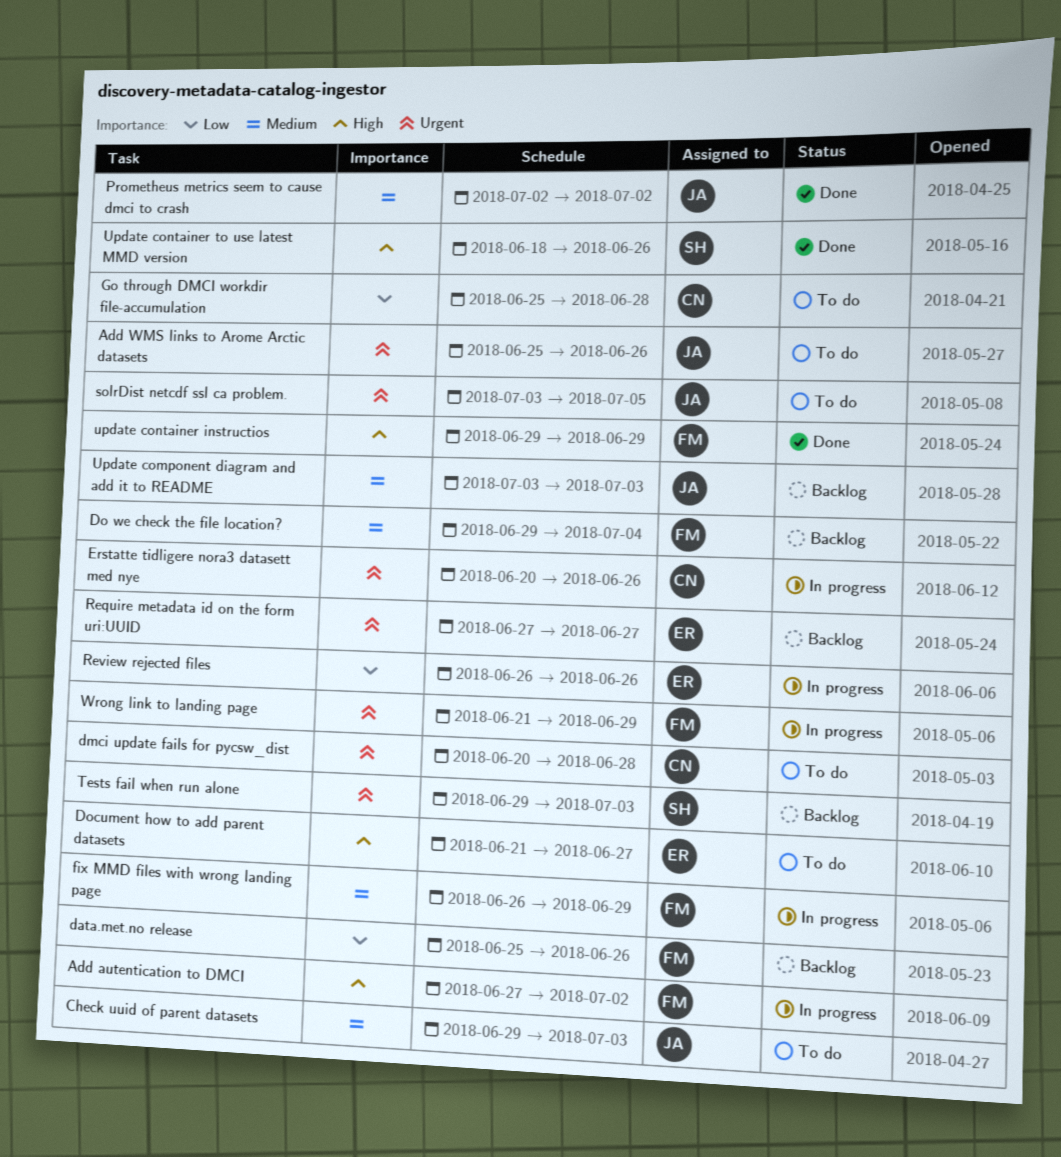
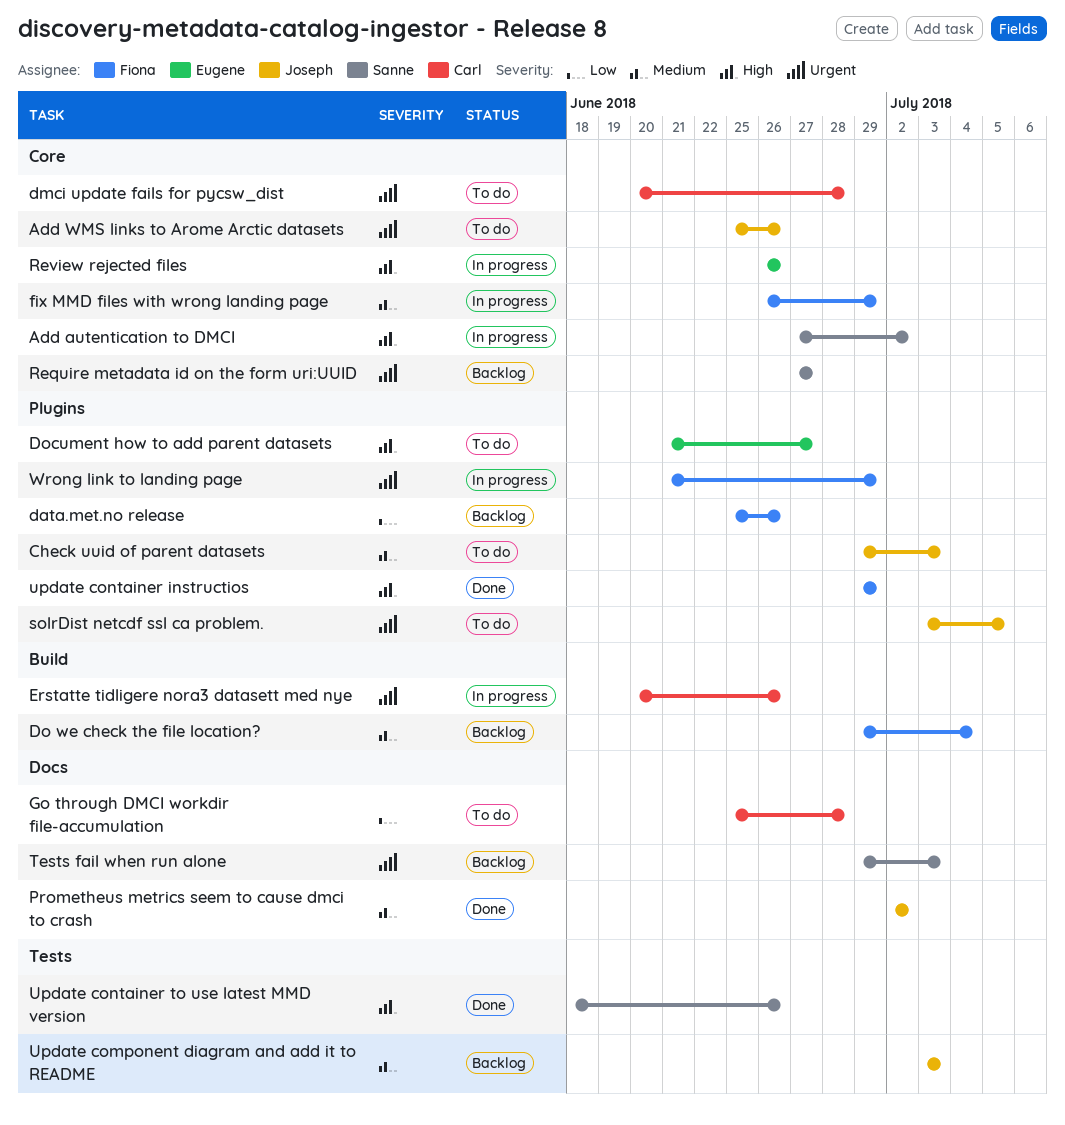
Add autentication to DMCI, owner: Fiona -> Sanne
Require metadata id on the form uri:UUID, owner: Eugene -> Sanne
Review rejected files, priority: Low -> High

